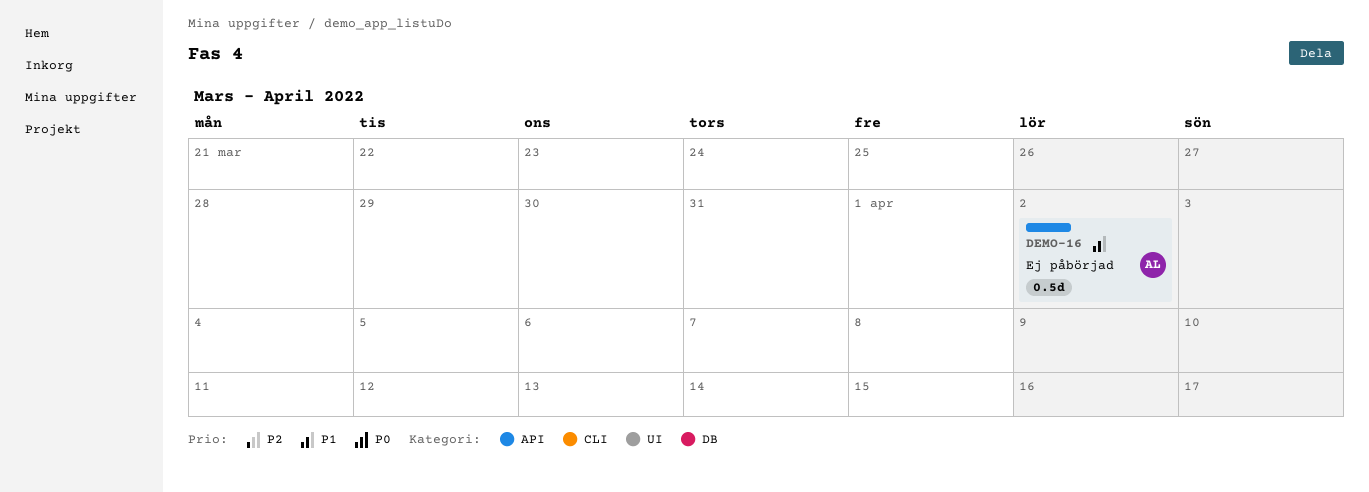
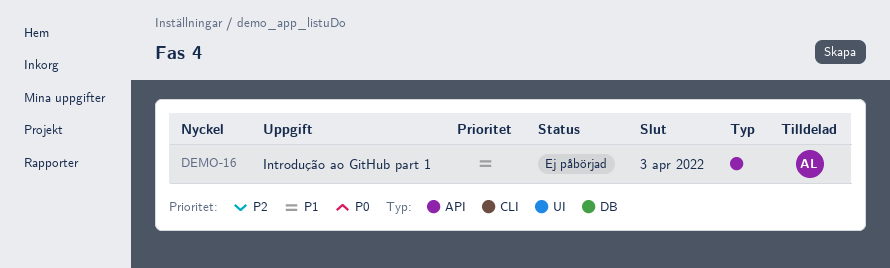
DEMO-16, due: Apr 2 -> Apr 3

